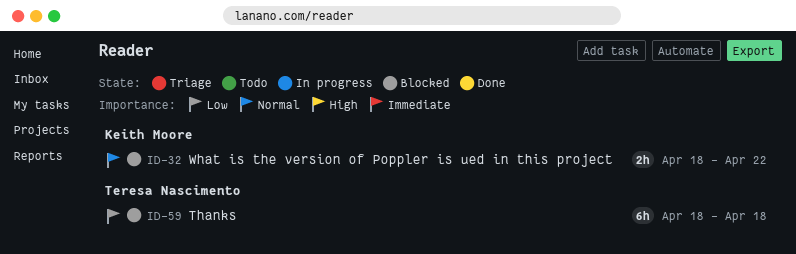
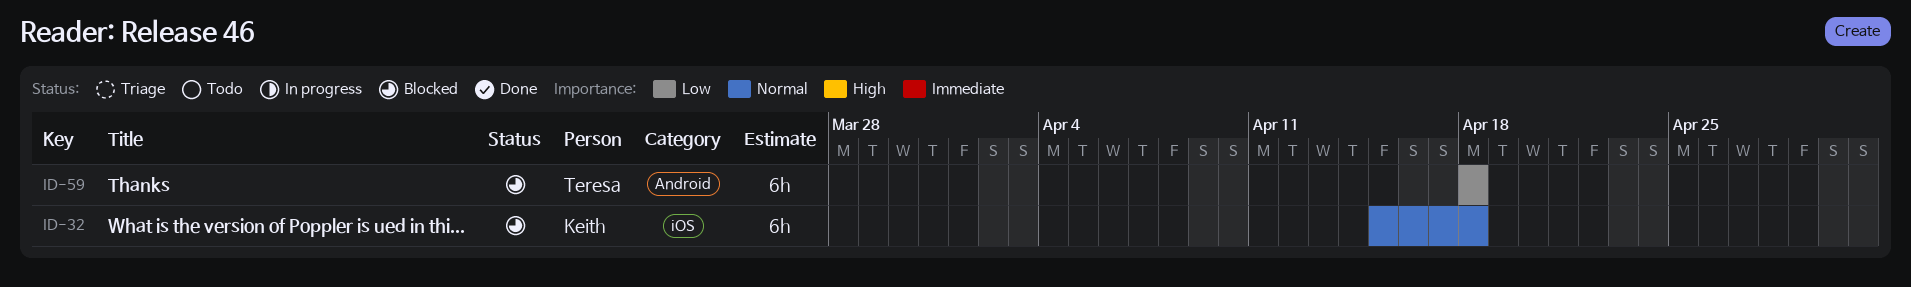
ID-32, estimate: 2h -> 6h
ID-32, start: Apr 18 -> Apr 15
ID-32, due: Apr 22 -> Apr 18

